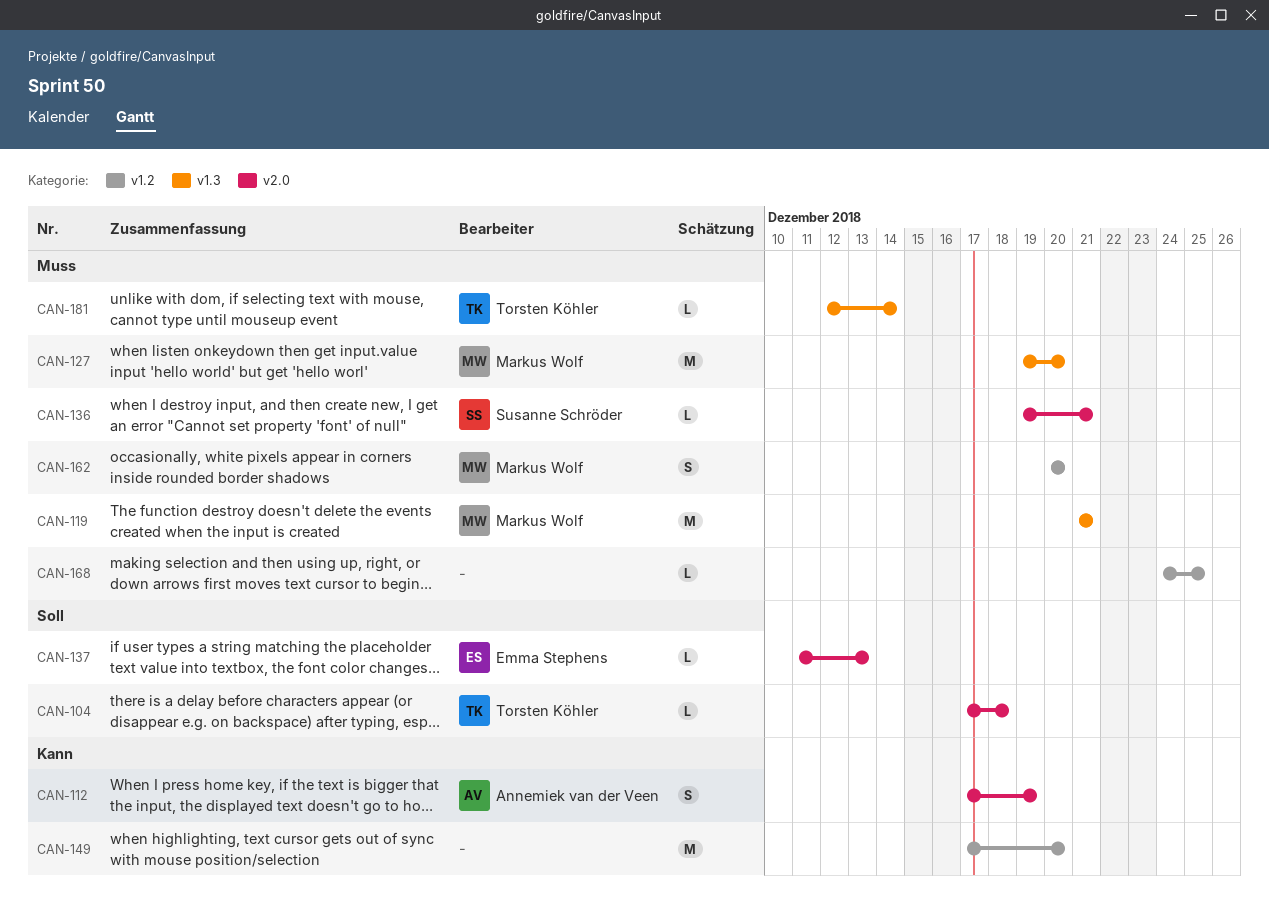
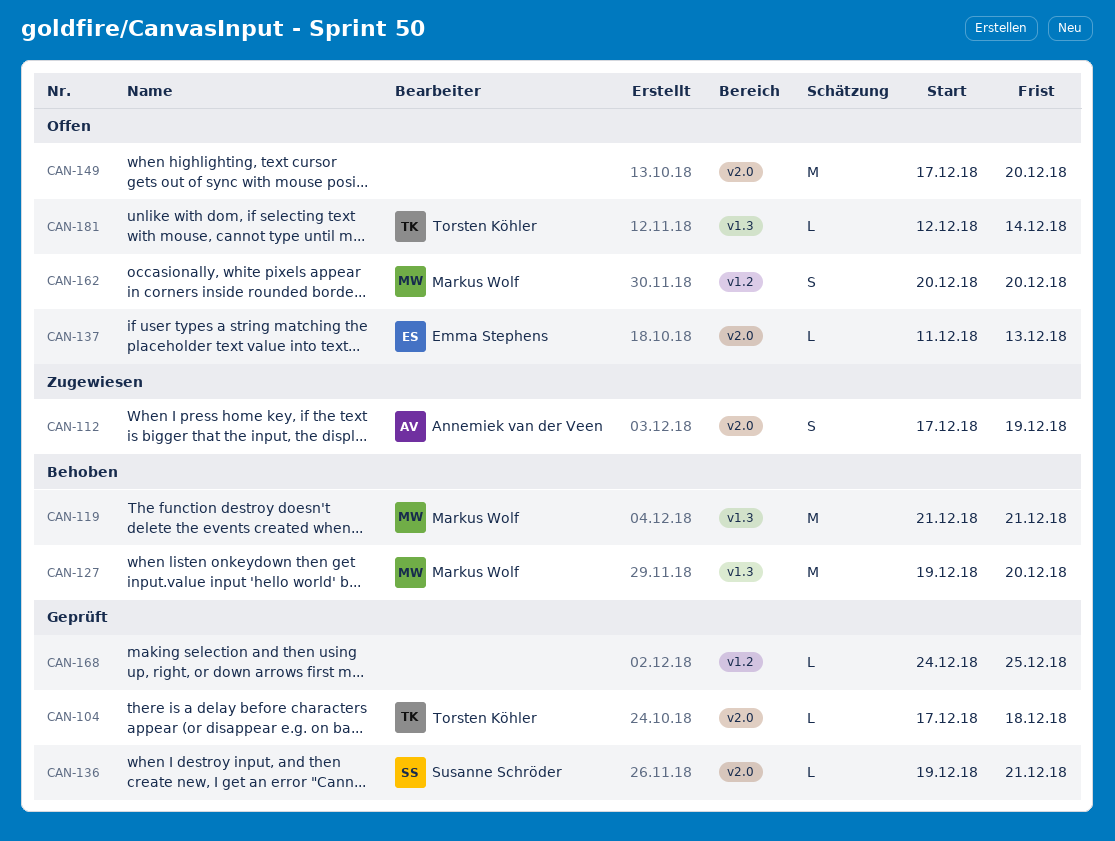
CAN-149, label: v1.2 -> v2.0

